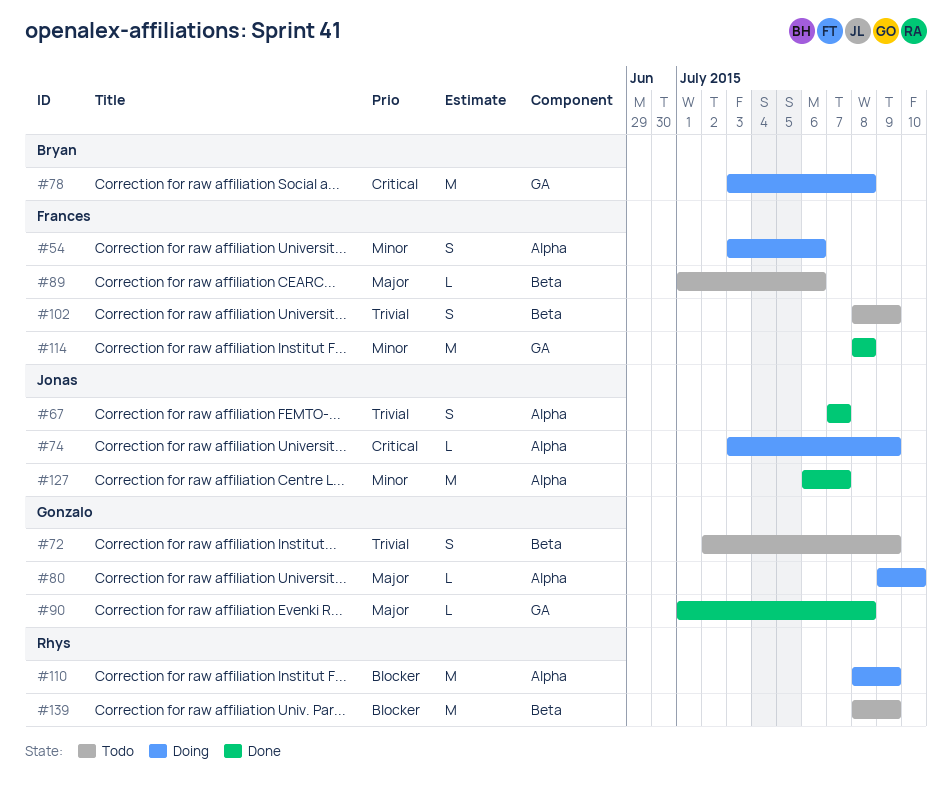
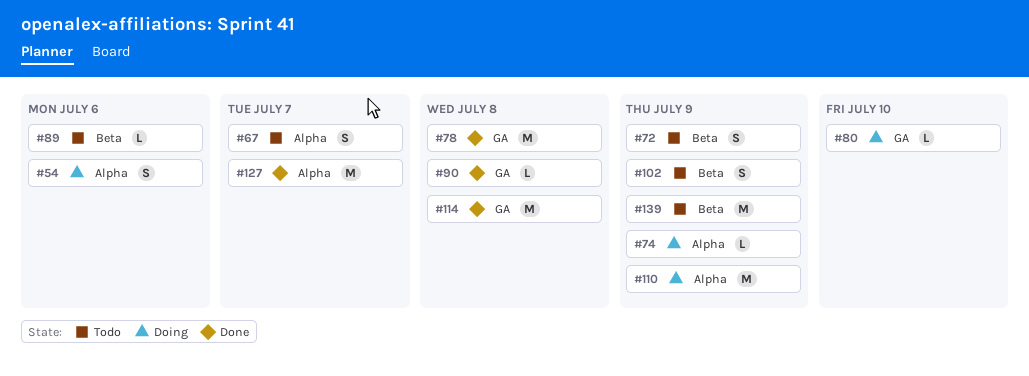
#67, status: Done -> Todo
#78, status: Doing -> Done
#80, label: Alpha -> GA

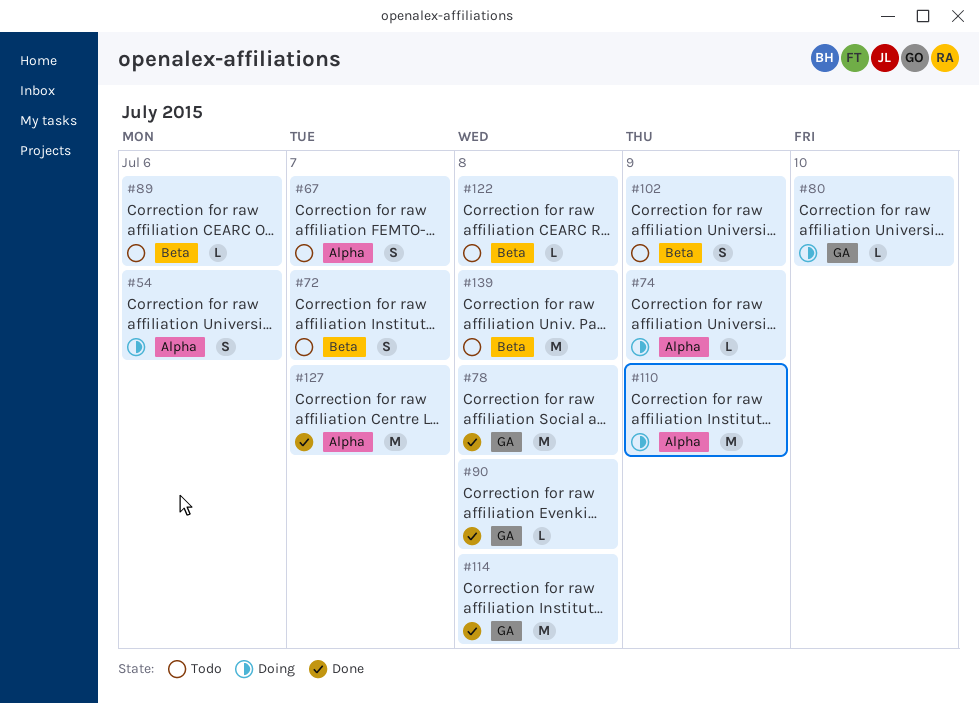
#72, due: Jul 9 -> Jul 7
#122: none -> present
#139, due: Jul 9 -> Jul 8

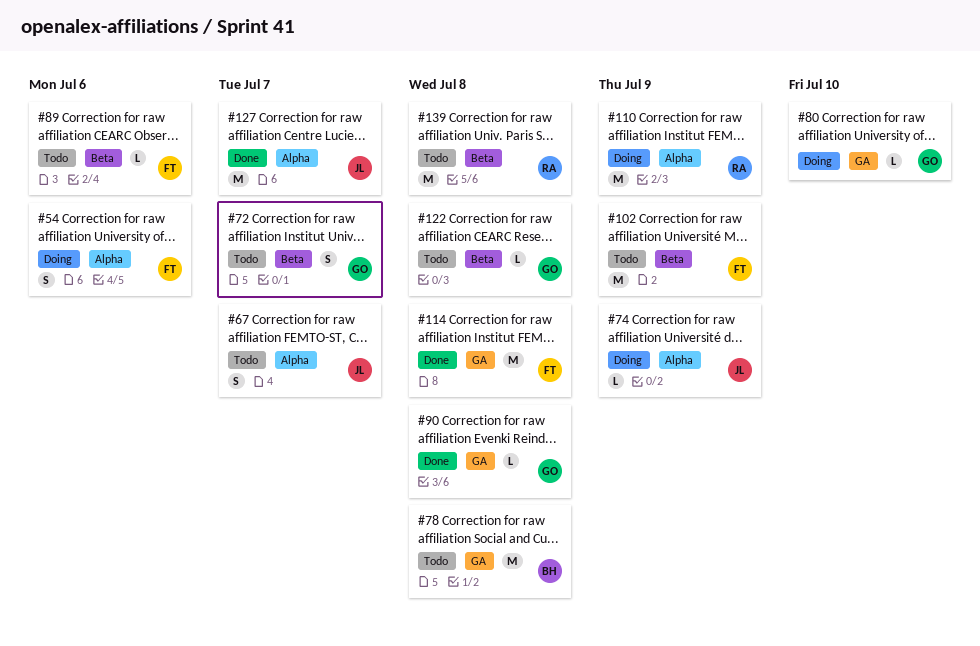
#78, status: Done -> Todo
#102, estimate: S -> M

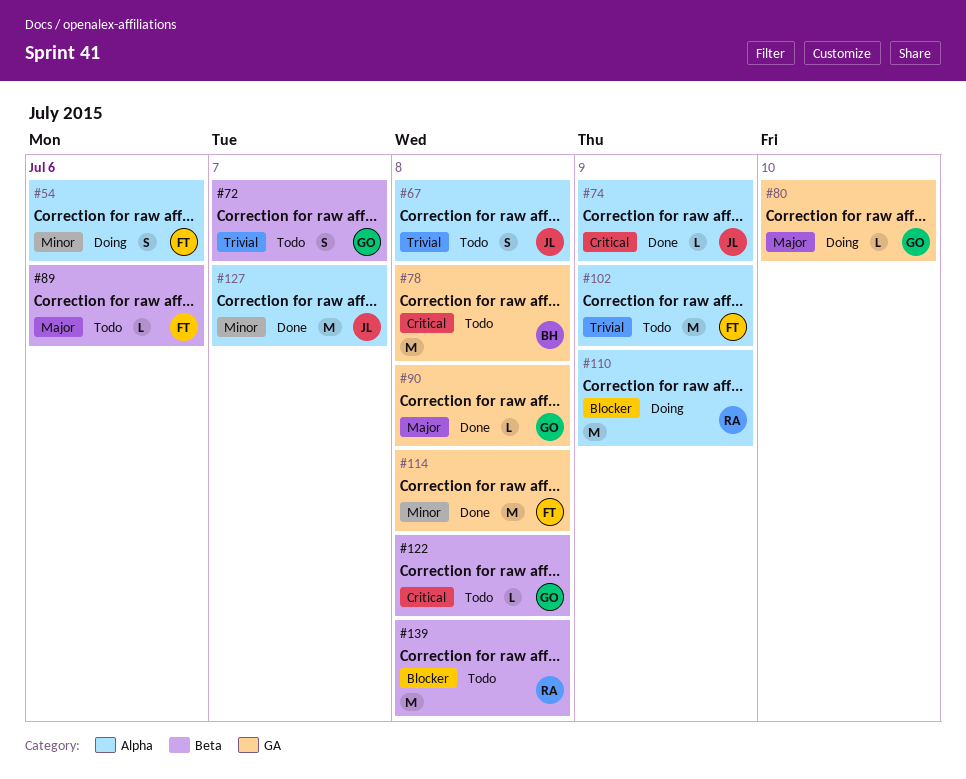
#67, due: Jul 7 -> Jul 8
#74, status: Doing -> Done
#102, label: Beta -> Alpha

